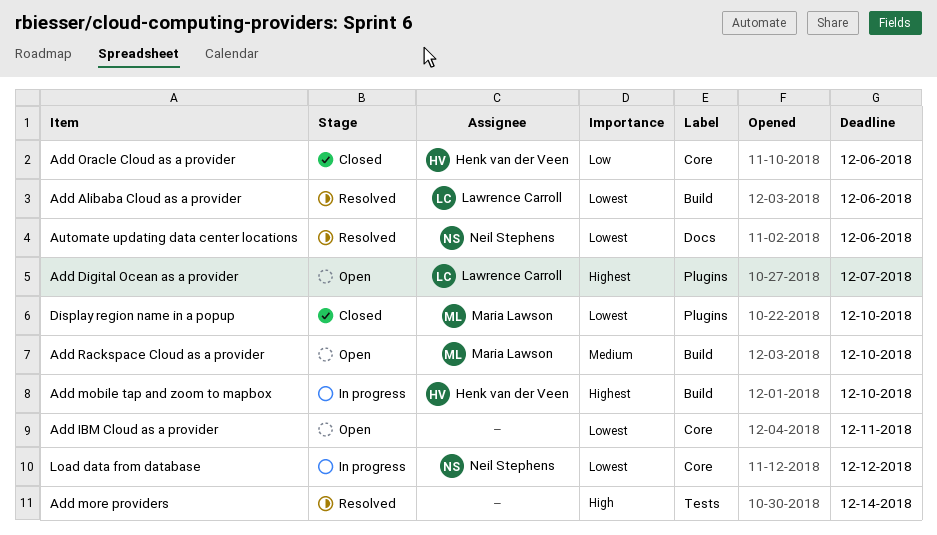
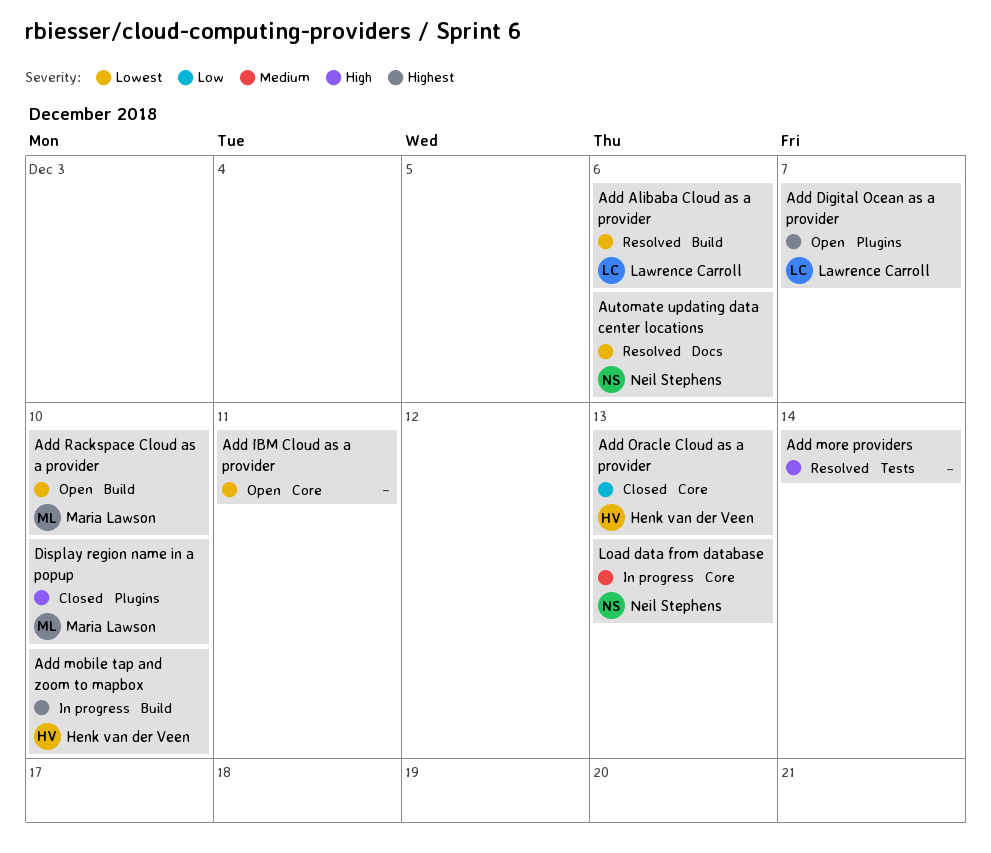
Add Oracle Cloud as a provider, due: Dec 6 -> Dec 13
Add Rackspace Cloud as a provider, priority: Medium -> Lowest
Display region name in a popup, priority: Lowest -> High
Load data from database, priority: Lowest -> Medium
Load data from database, due: Dec 12 -> Dec 13

